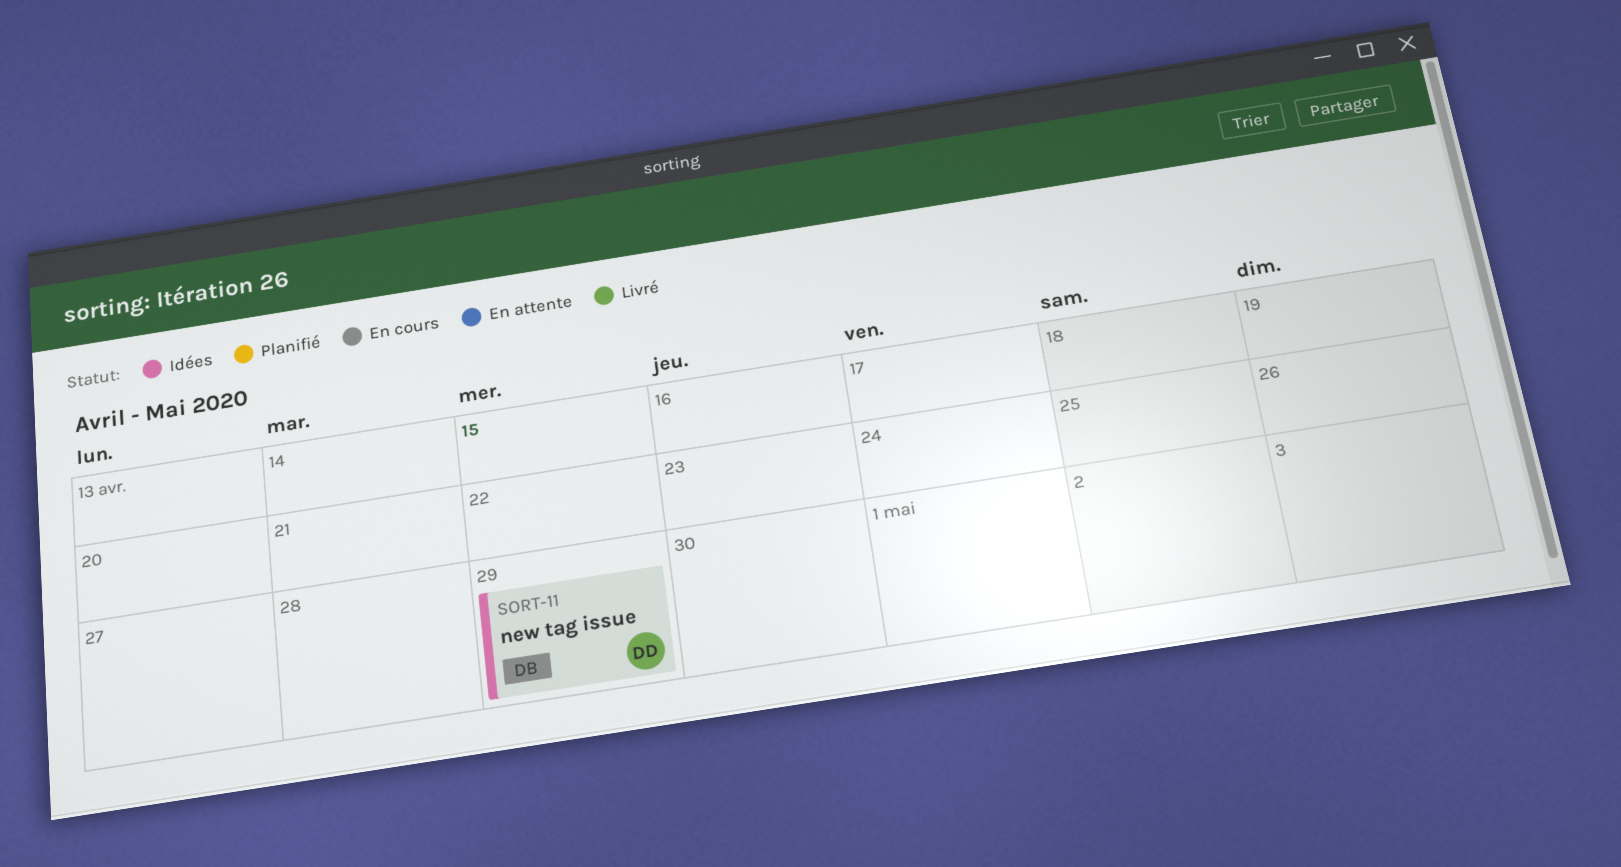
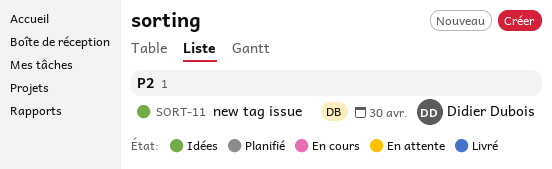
SORT-11, due: Apr 29 -> Apr 30

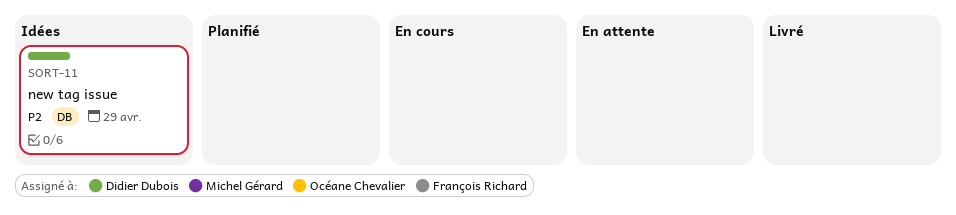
SORT-11, due: Apr 30 -> Apr 29

